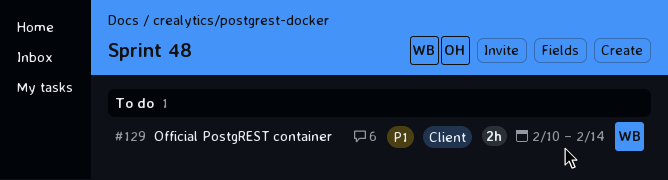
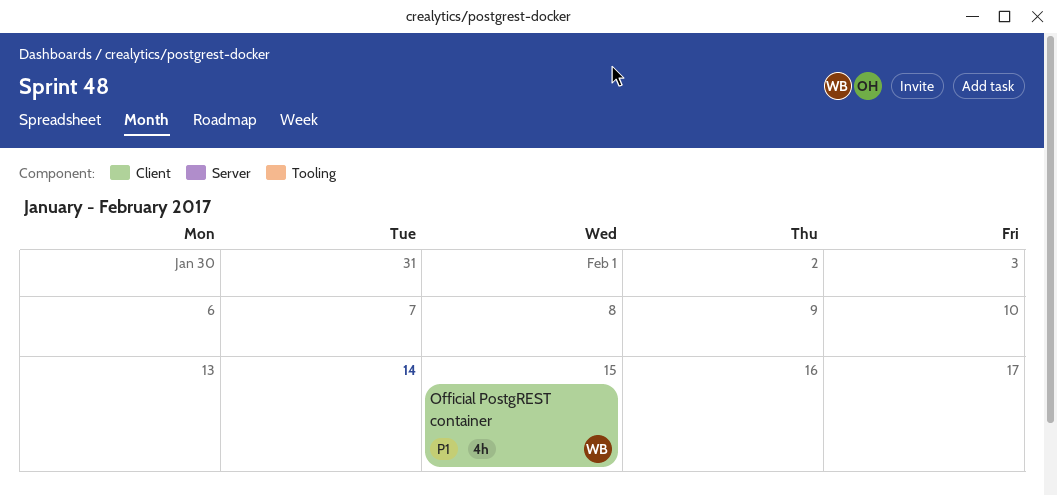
Official PostgREST container, estimate: 2h -> 4h
Official PostgREST container, due: Feb 14 -> Feb 15

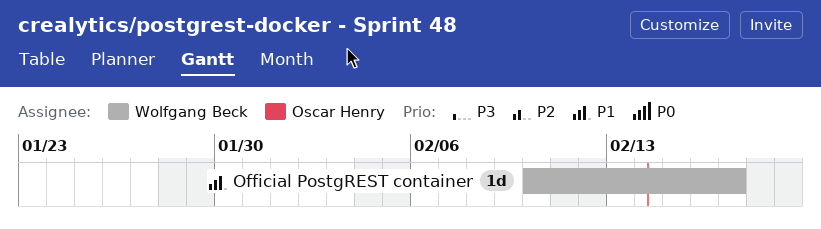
Official PostgREST container, estimate: 4h -> 1d
Official PostgREST container, due: Feb 15 -> Feb 17

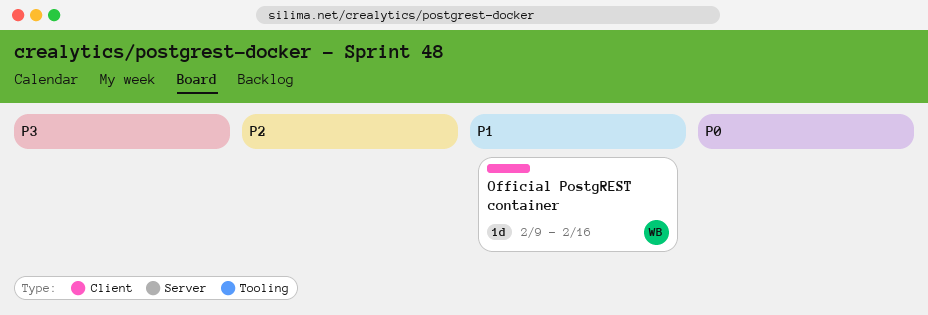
Official PostgREST container, start: Feb 10 -> Feb 9
Official PostgREST container, due: Feb 17 -> Feb 16

